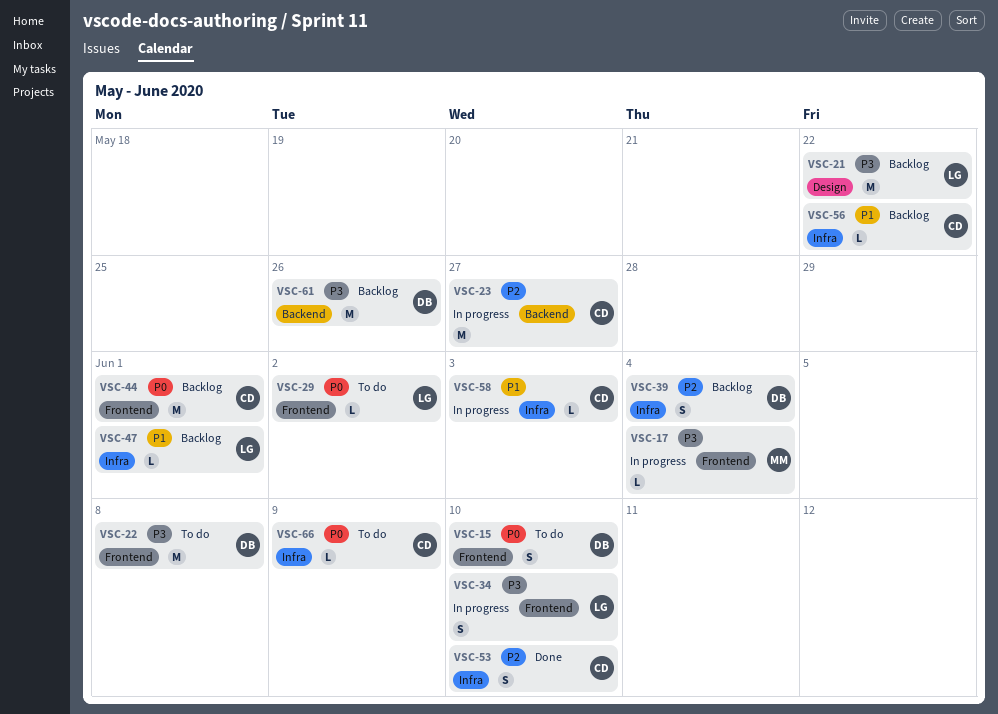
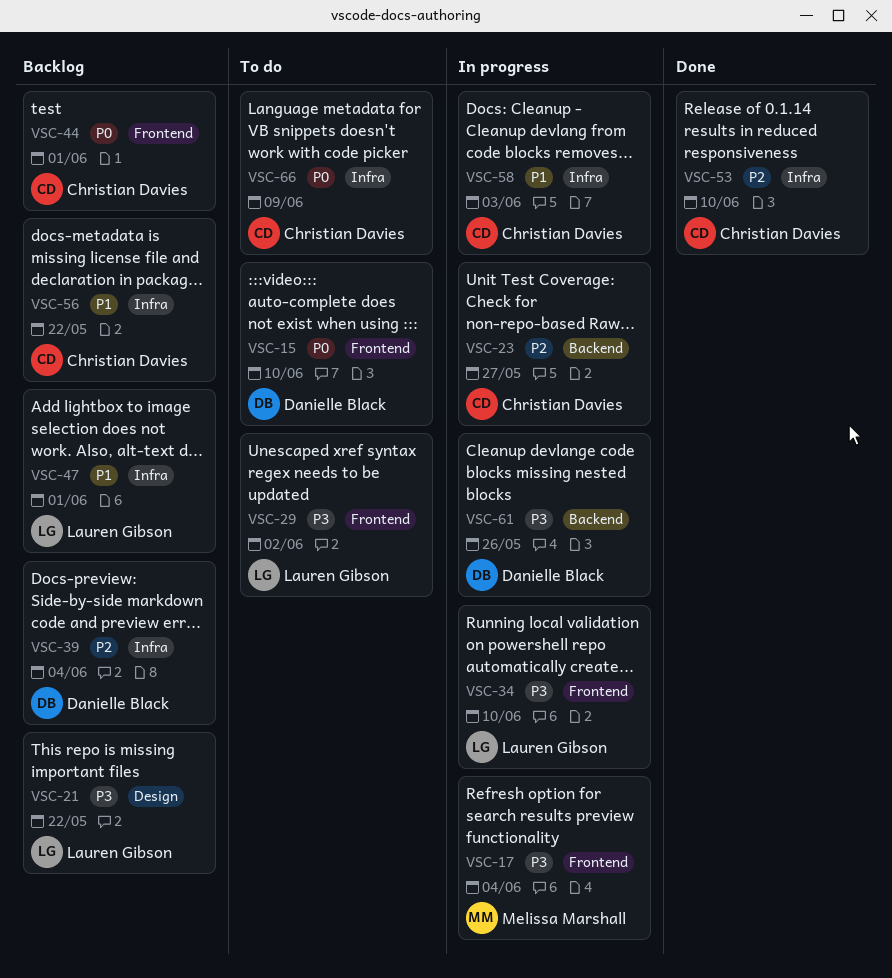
VSC-22: present -> none
VSC-29, priority: P0 -> P3
VSC-61, status: Backlog -> In progress

